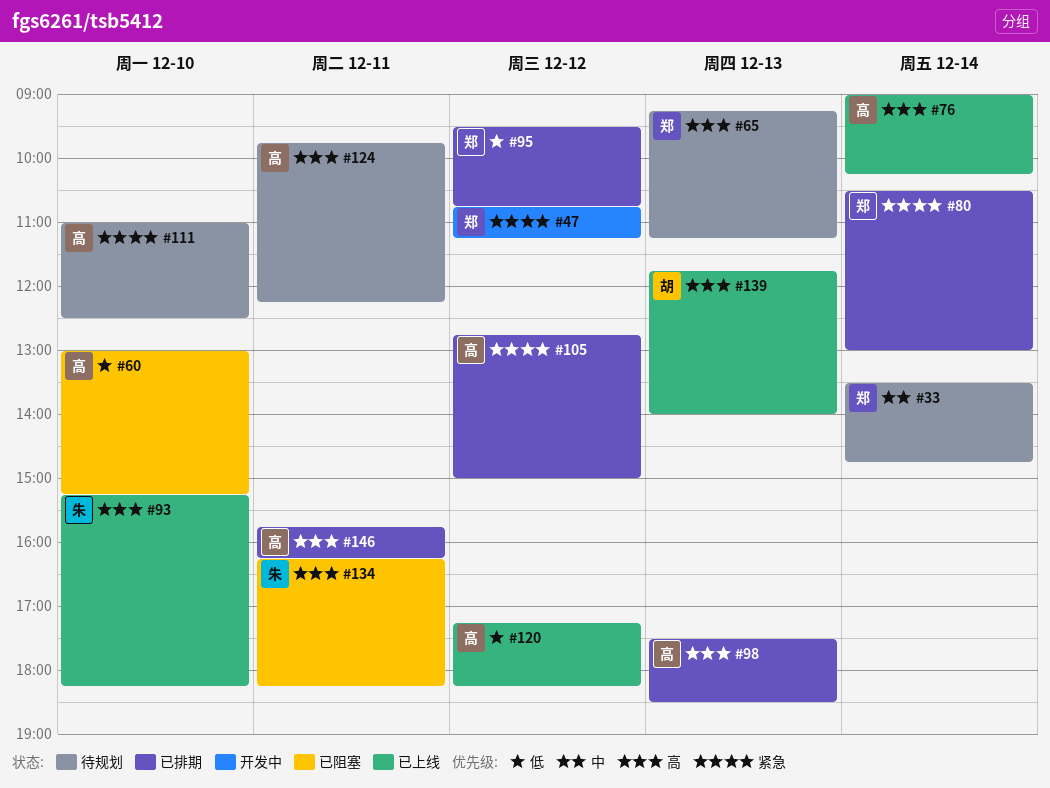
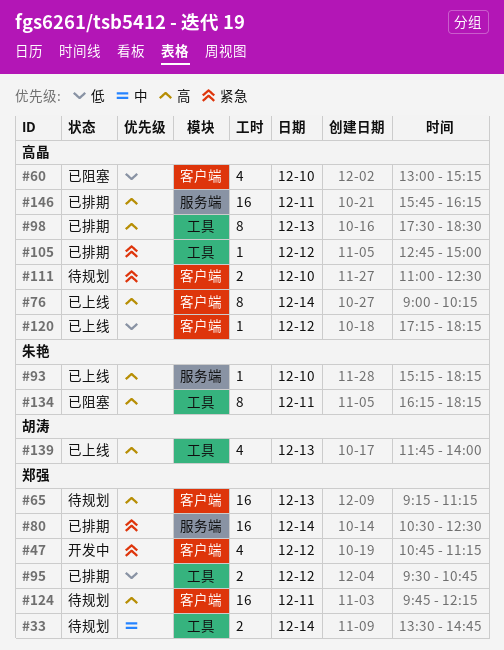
#80, ends: 13:00 -> 12:30
#124, owner: 高晶 -> 郑强

